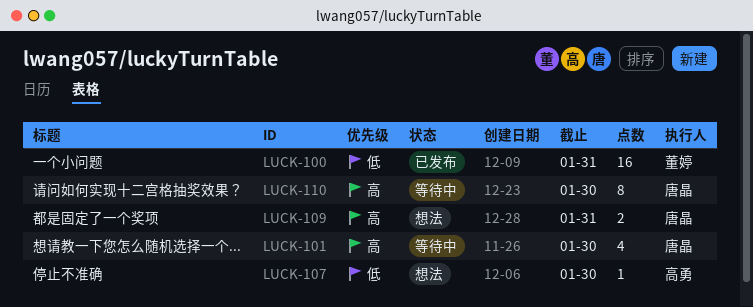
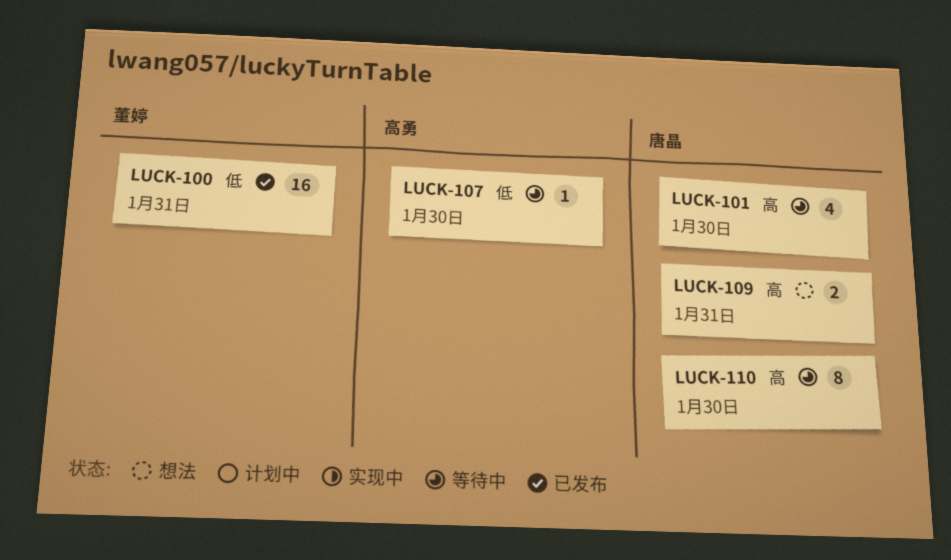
LUCK-107, status: 想法 -> 等待中

